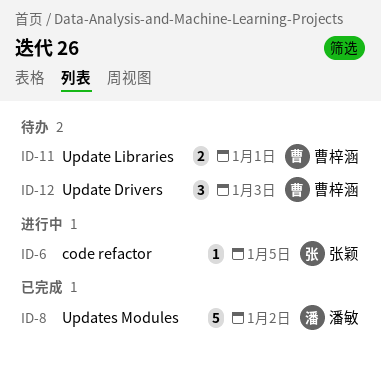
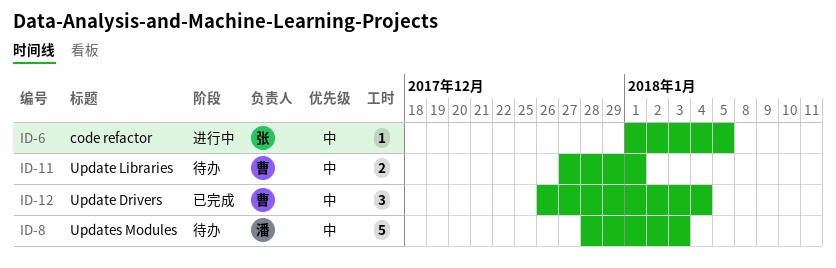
ID-8, status: 已完成 -> 待办
ID-8, due: Jan 2 -> Jan 3
ID-12, status: 待办 -> 已完成
ID-12, due: Jan 3 -> Jan 4

